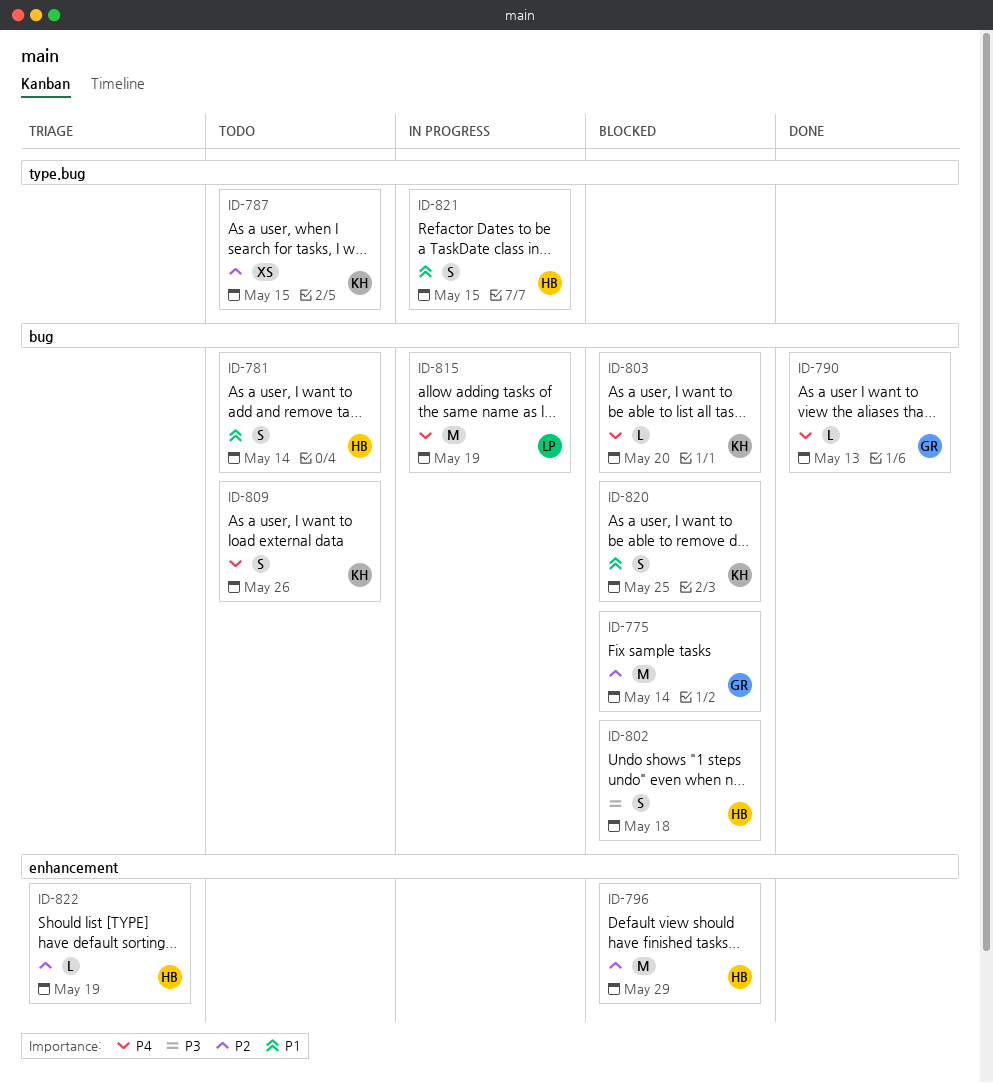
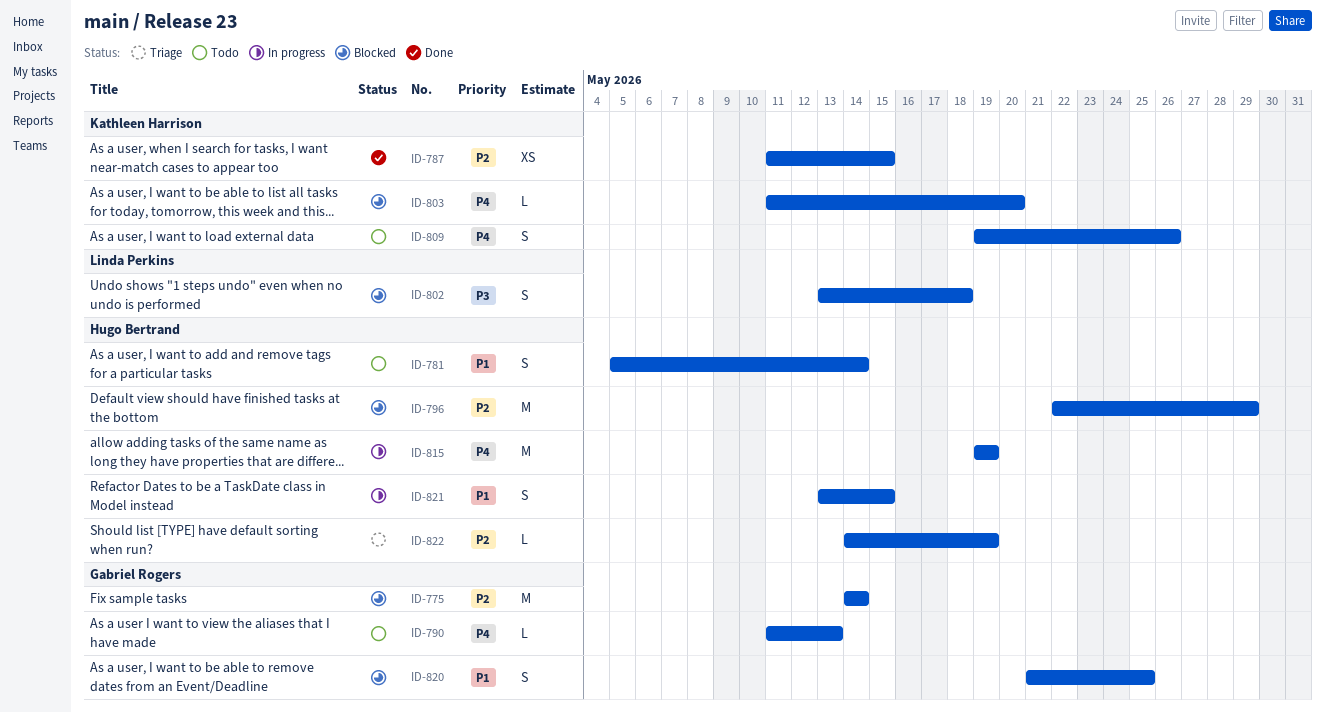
ID-787, status: Todo -> Done
ID-790, status: Done -> Todo
ID-802, owner: Hugo Bertrand -> Linda Perkins
ID-815, owner: Linda Perkins -> Hugo Bertrand
ID-820, owner: Kathleen Harrison -> Gabriel Rogers

